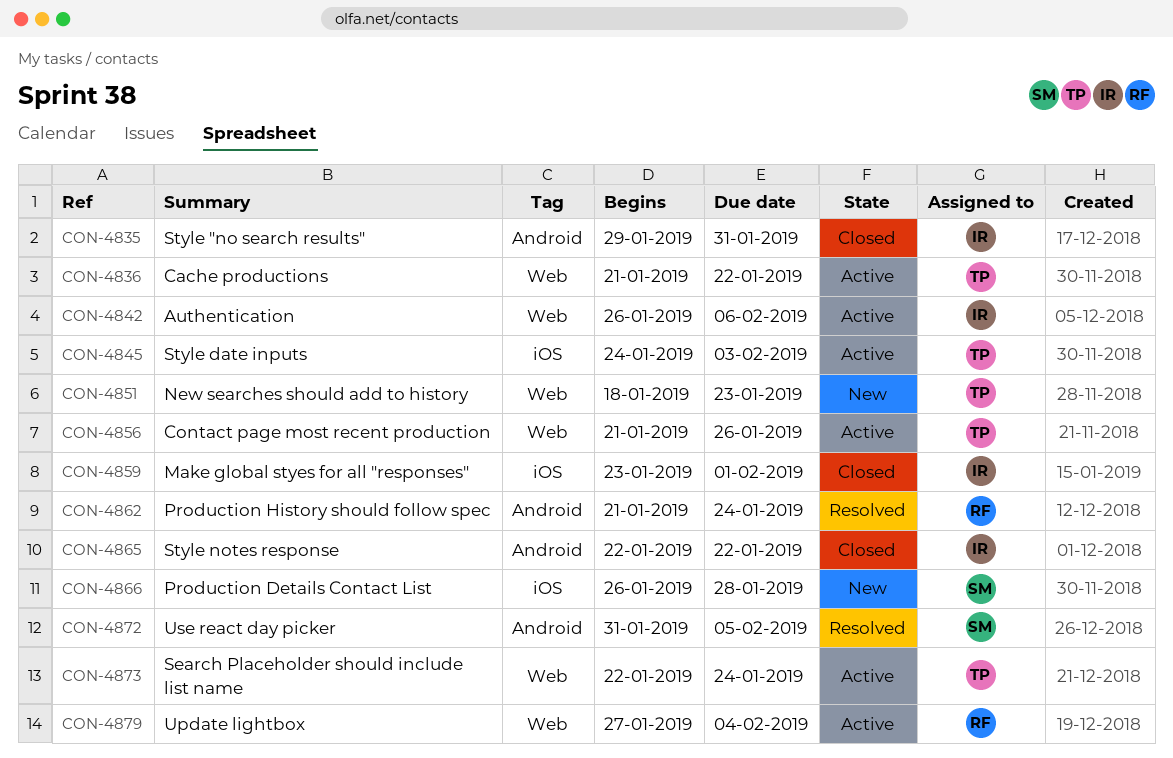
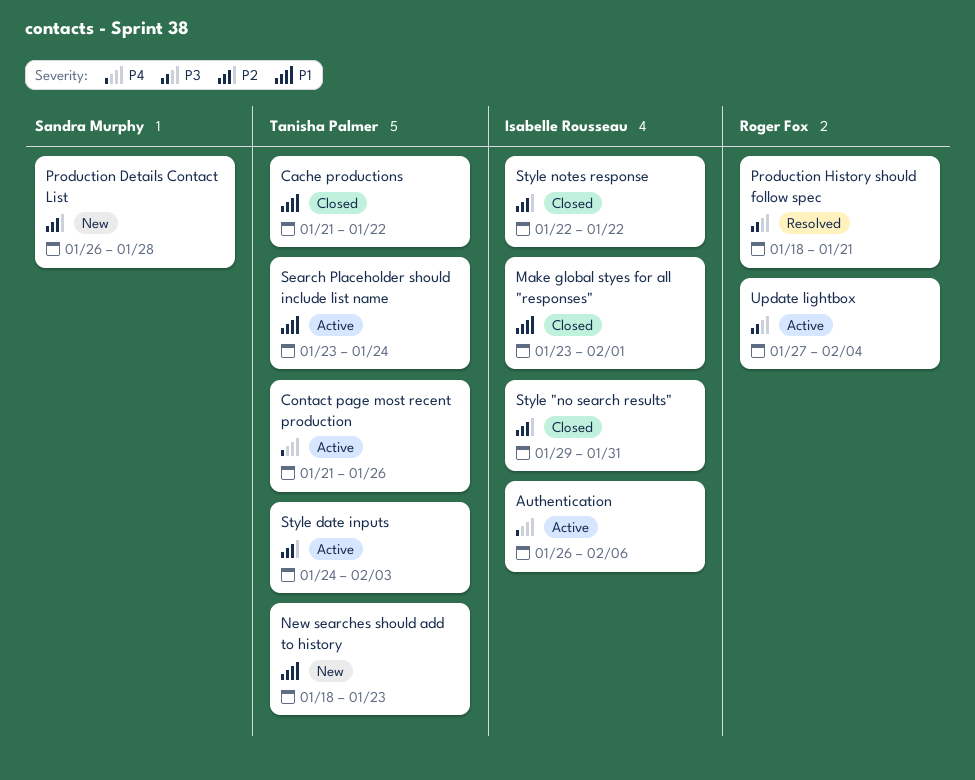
Cache productions, status: Active -> Closed
Production History should follow spec, start: Jan 21 -> Jan 18
Production History should follow spec, due: Jan 24 -> Jan 21
Search Placeholder should include list name, start: Jan 22 -> Jan 23
Use react day picker: present -> none

